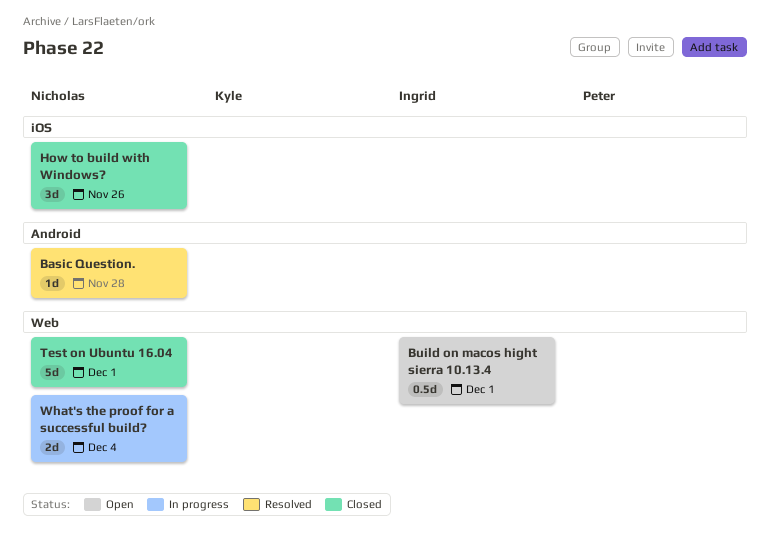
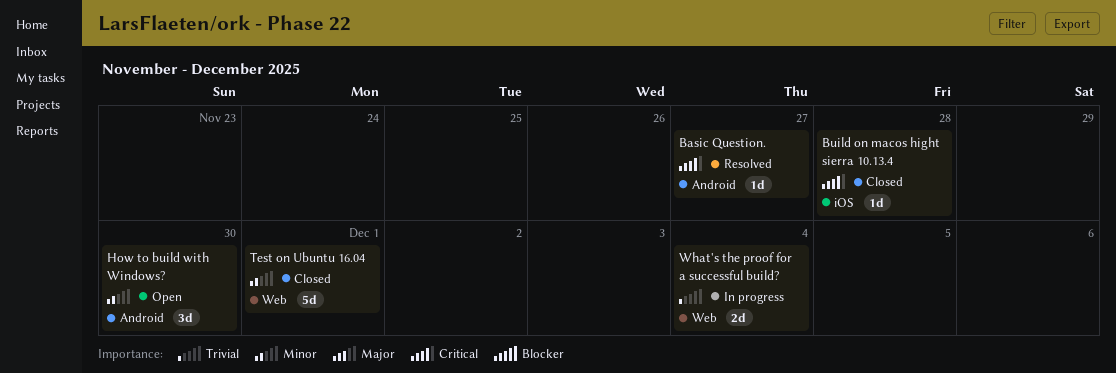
Basic Question., due: Nov 28 -> Nov 27
Build on macos hight sierra 10.13.4, status: Open -> Closed
Build on macos hight sierra 10.13.4, label: Web -> iOS
Build on macos hight sierra 10.13.4, estimate: 0.5d -> 1d
Build on macos hight sierra 10.13.4, due: Dec 1 -> Nov 28
How to build with Windows?, status: Closed -> Open
How to build with Windows?, label: iOS -> Android
How to build with Windows?, due: Nov 26 -> Nov 30

